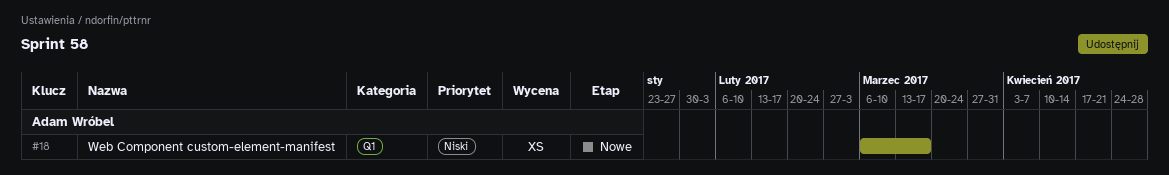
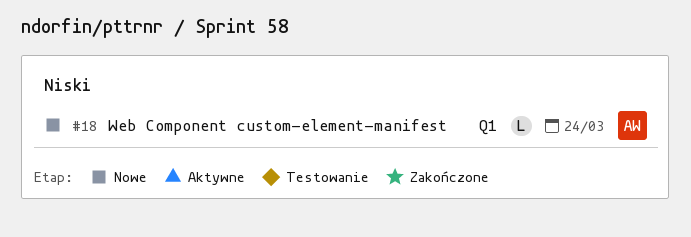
#18, estimate: XS -> L
#18, due: Mar 17 -> Mar 24

